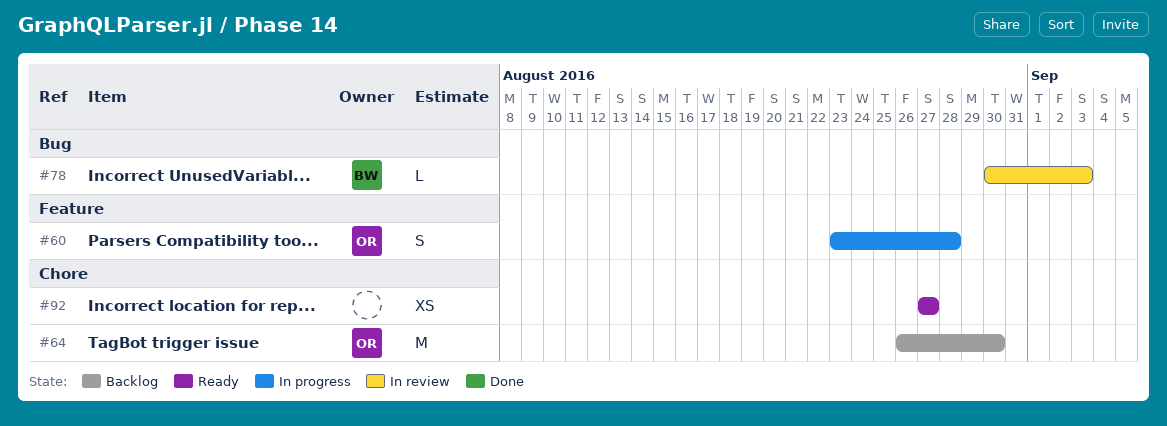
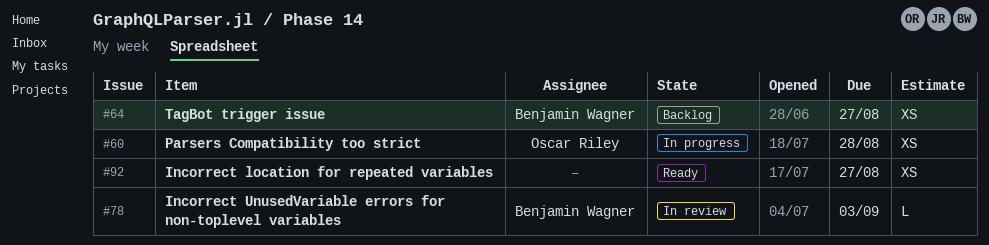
#60, estimate: S -> XS
#64, owner: Oscar Riley -> Benjamin Wagner
#64, estimate: M -> XS
#64, due: Aug 30 -> Aug 27

